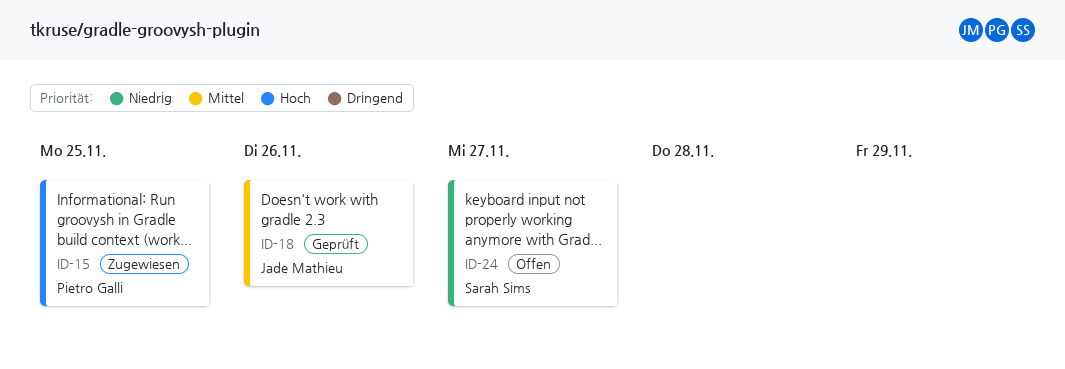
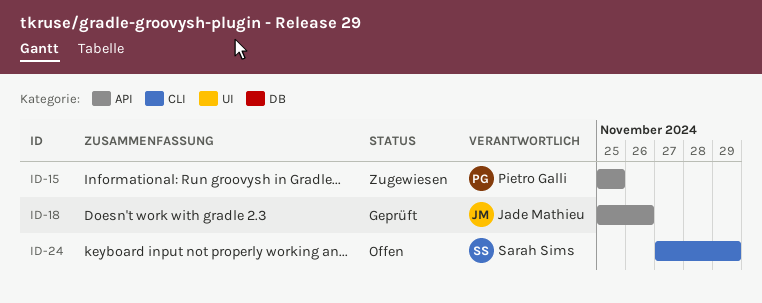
ID-24, due: Nov 27 -> Nov 29

